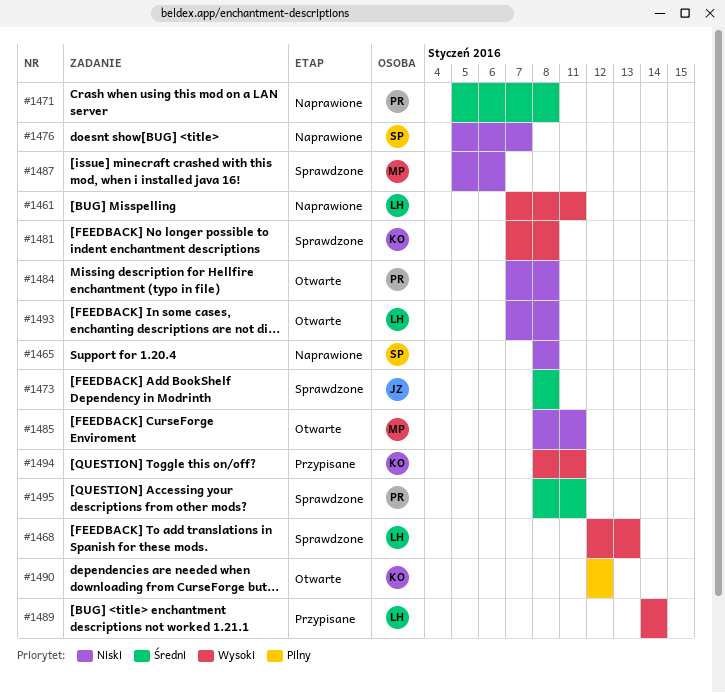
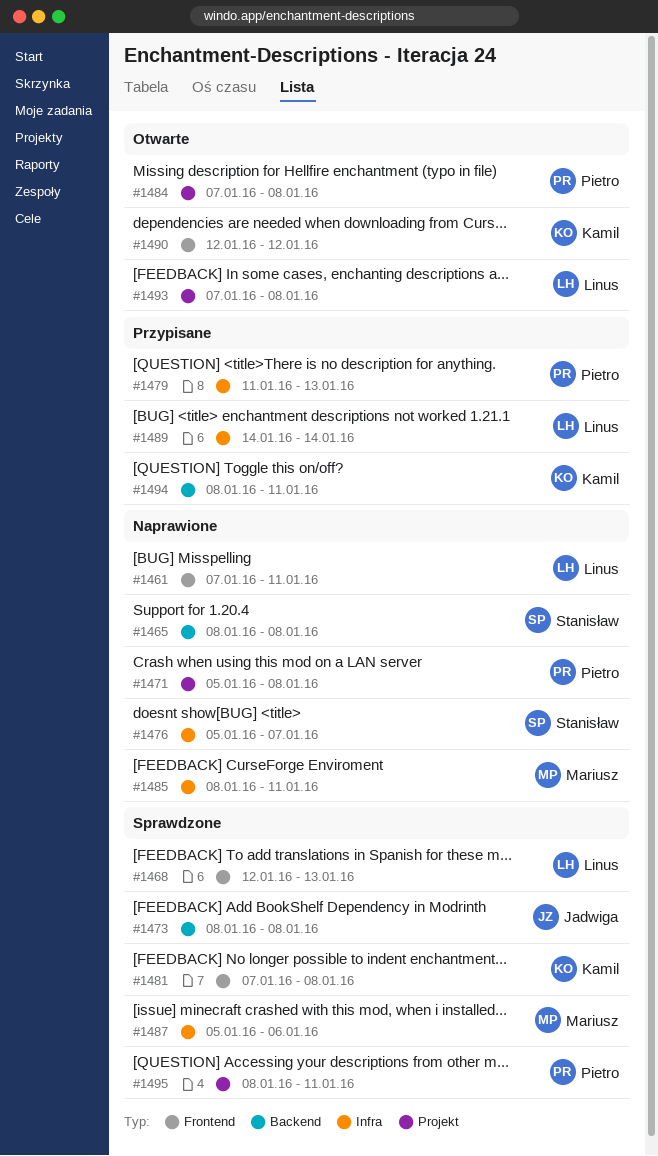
#1479: none -> present
#1485, status: Otwarte -> Naprawione

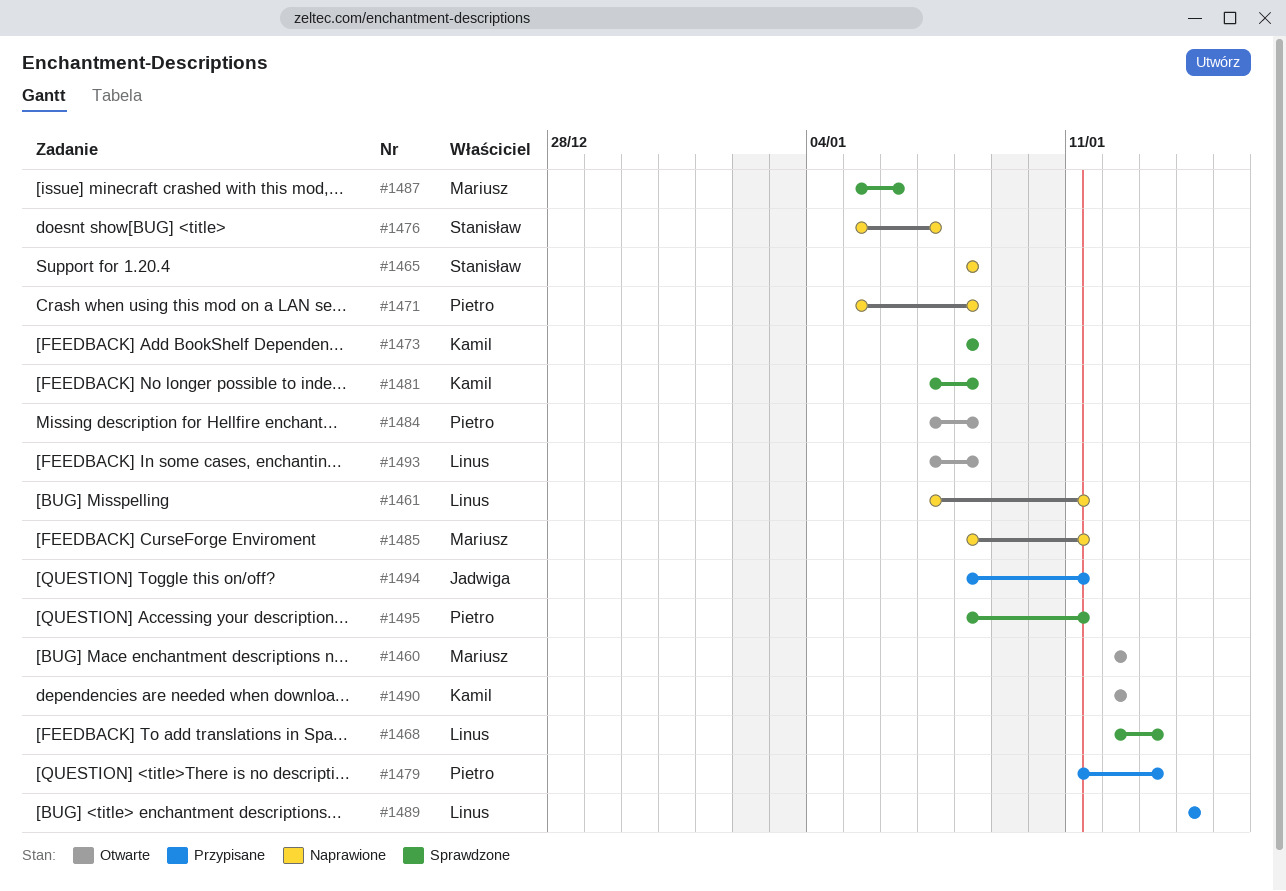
#1460: none -> present
#1473, owner: Jadwiga -> Kamil
#1494, owner: Kamil -> Jadwiga

